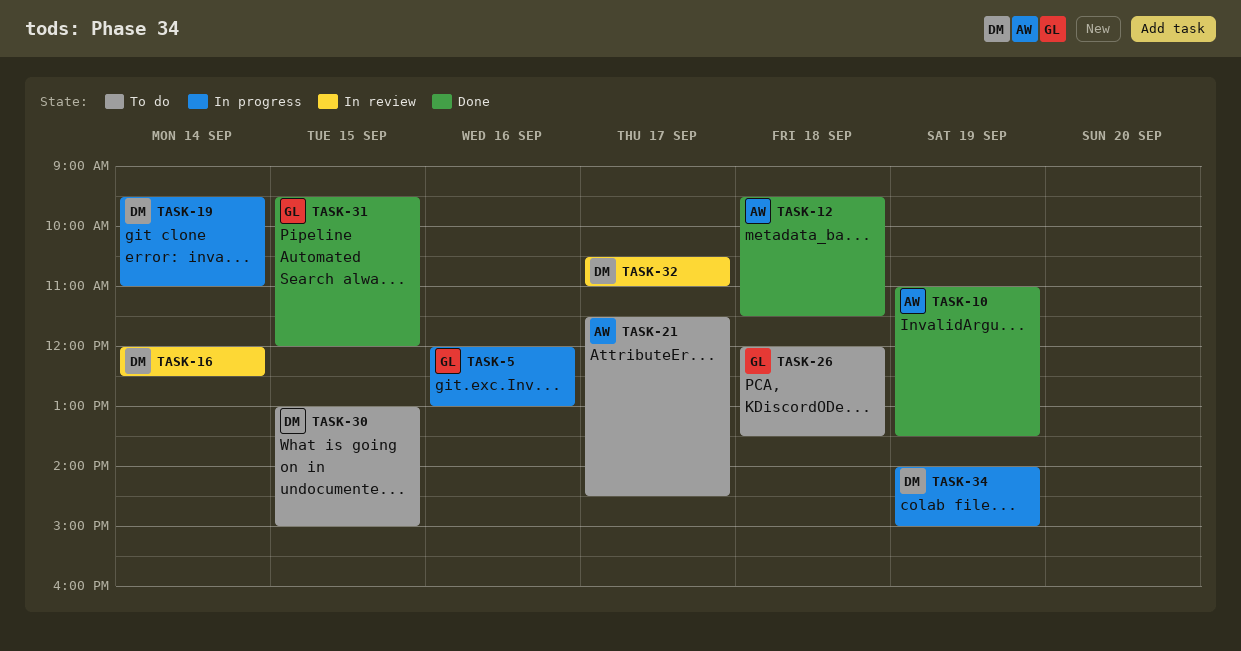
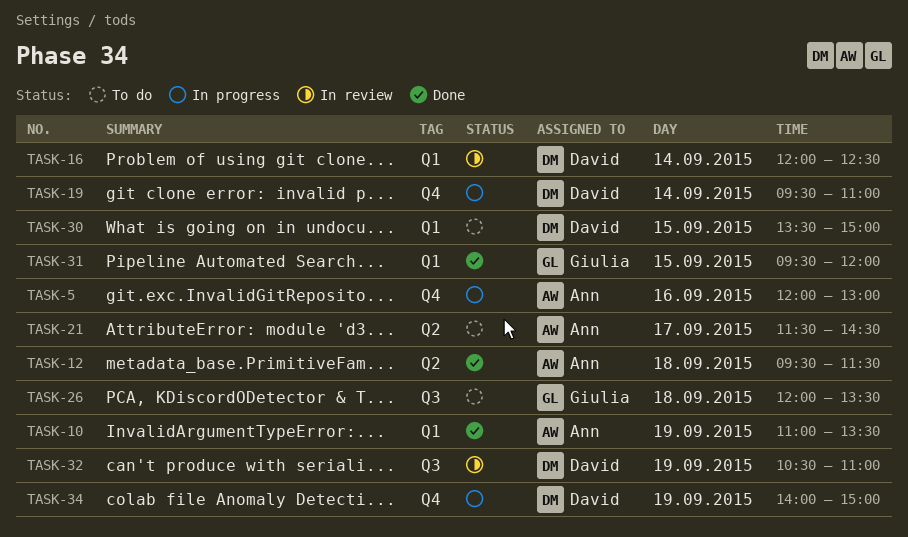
TASK-5, owner: Giulia -> Ann
TASK-30, begins: 13:00 -> 13:30
TASK-32, day: Sep 17 -> Sep 19

